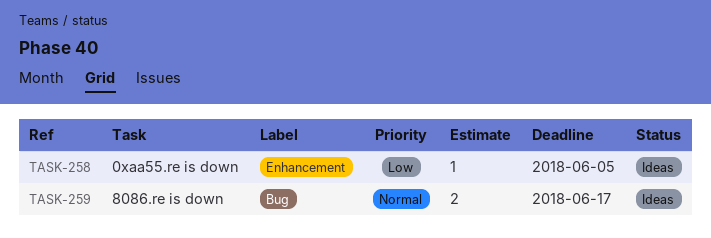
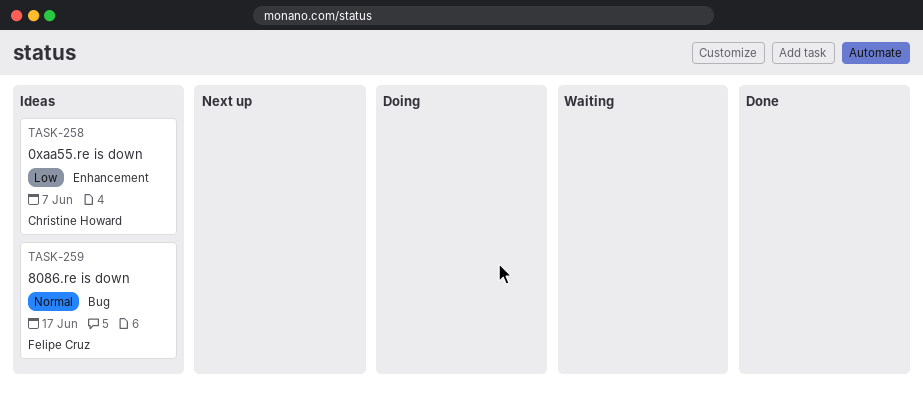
TASK-258, due: Jun 5 -> Jun 7

